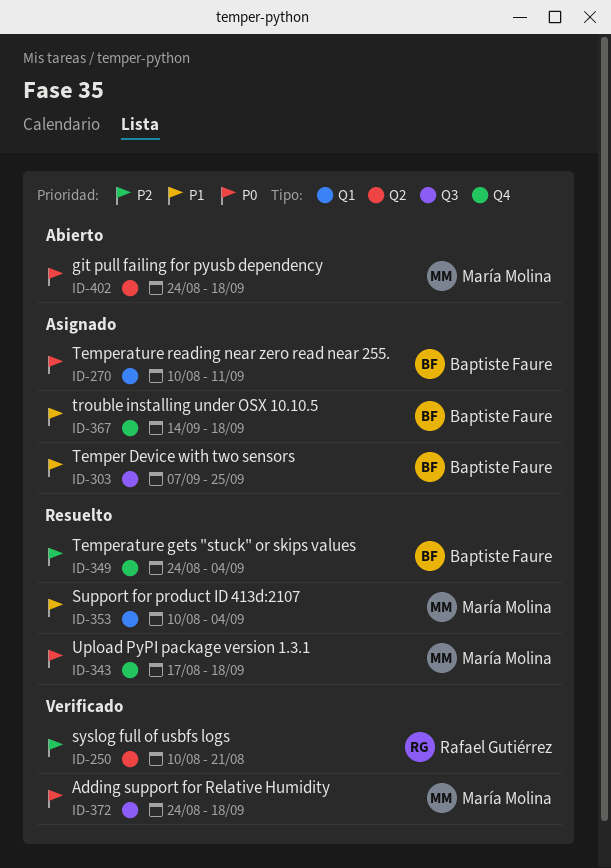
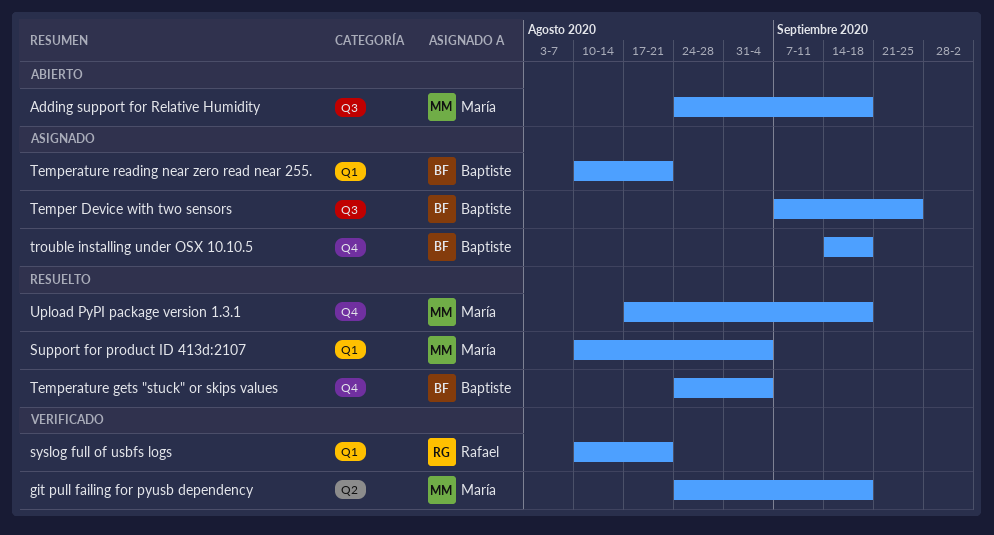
Adding support for Relative Humidity, status: Verificado -> Abierto
git pull failing for pyusb dependency, status: Abierto -> Verificado
syslog full of usbfs logs, label: Q2 -> Q1
Temperature reading near zero read near 255., due: Sep 11 -> Aug 21

